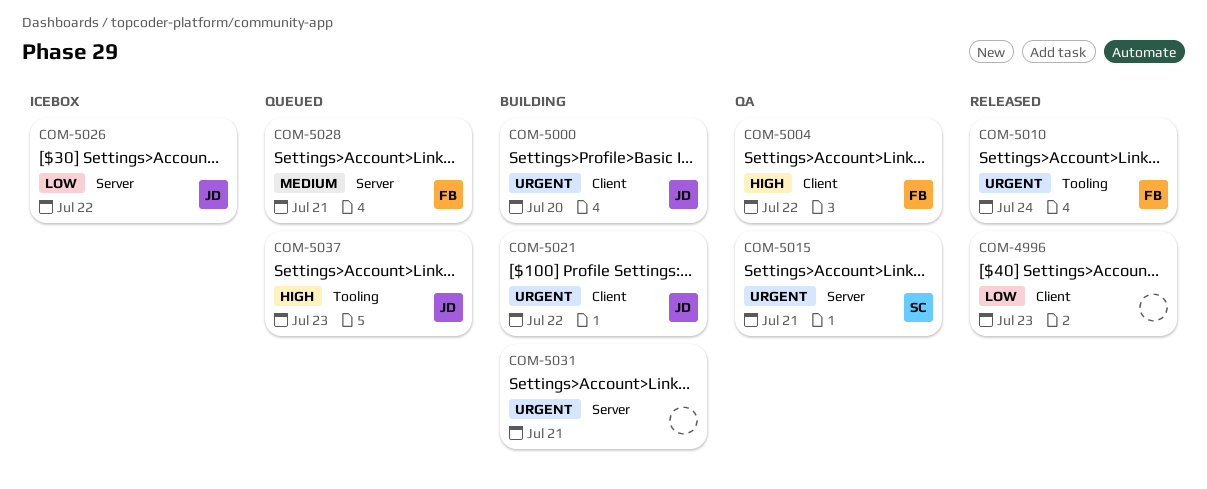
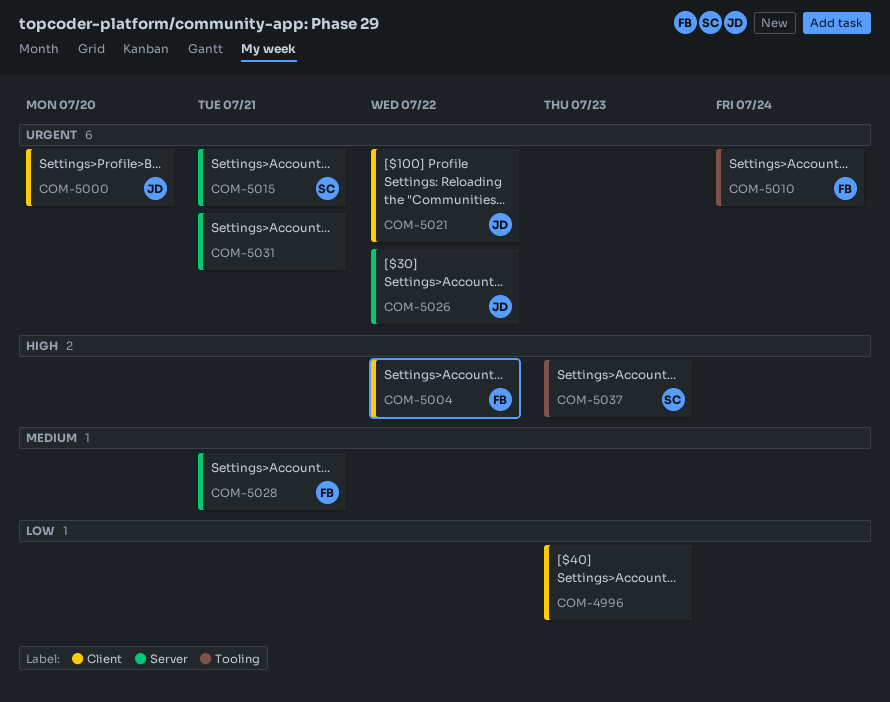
COM-5026, priority: Low -> Urgent
COM-5037, owner: JD -> SC

